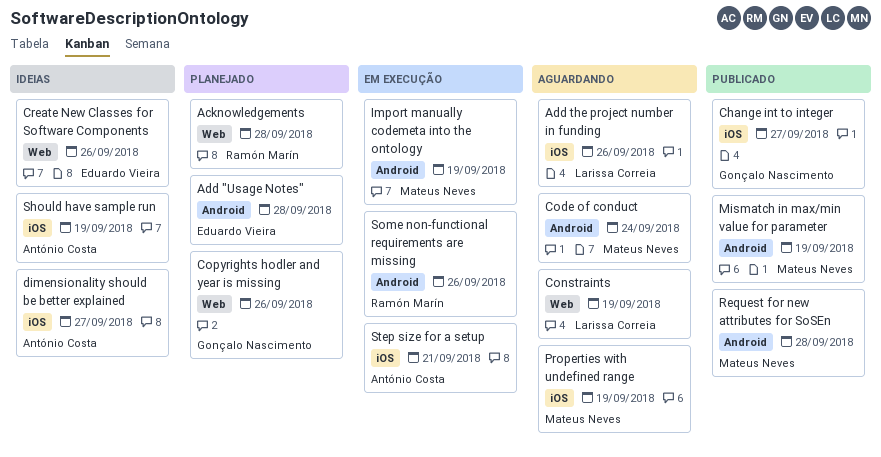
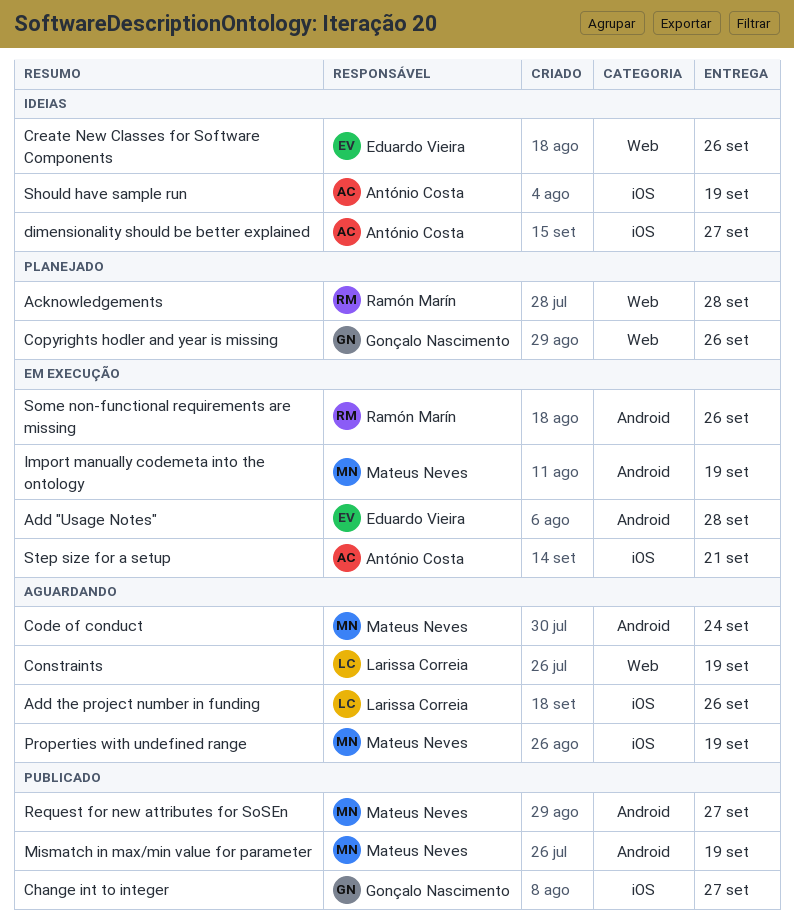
Add "Usage Notes", status: Planejado -> Em execução
Request for new attributes for SoSEn, due: Sep 28 -> Sep 27

